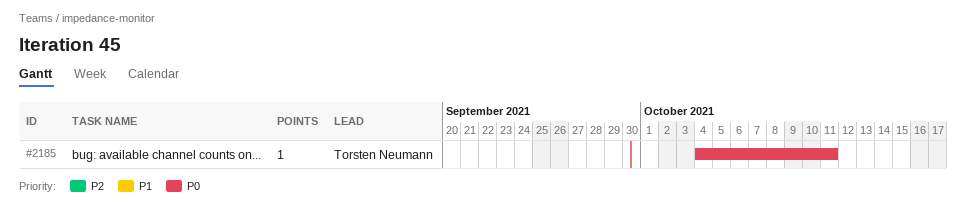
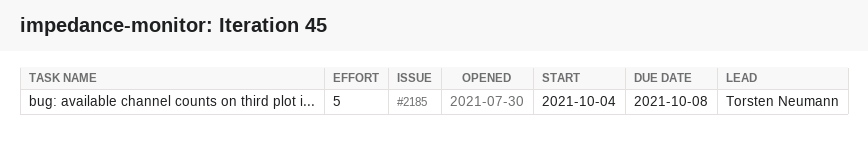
#2185, estimate: 1 -> 5
#2185, due: Oct 11 -> Oct 8

